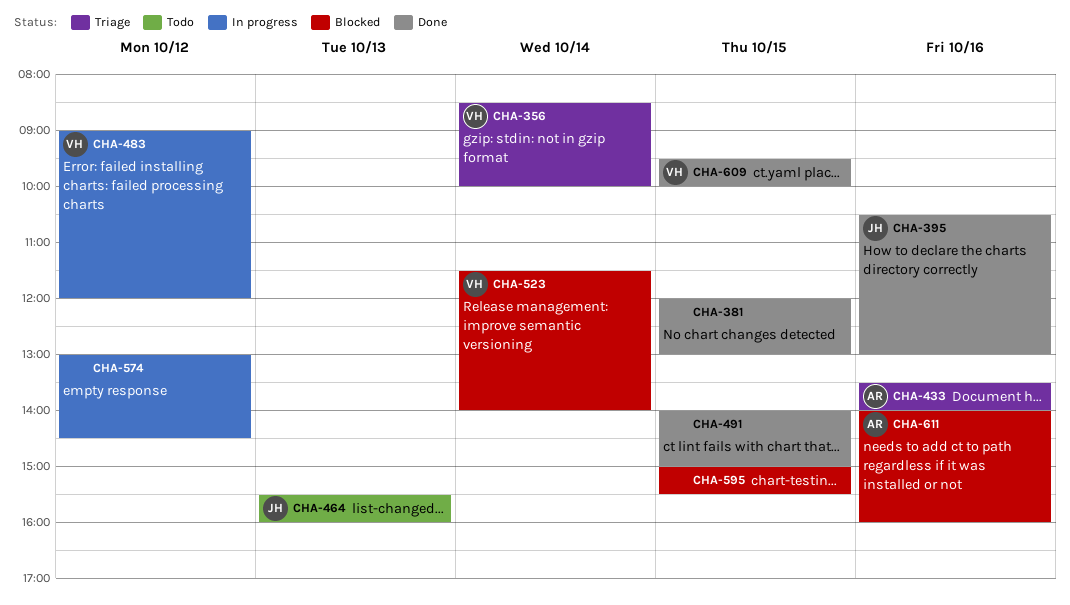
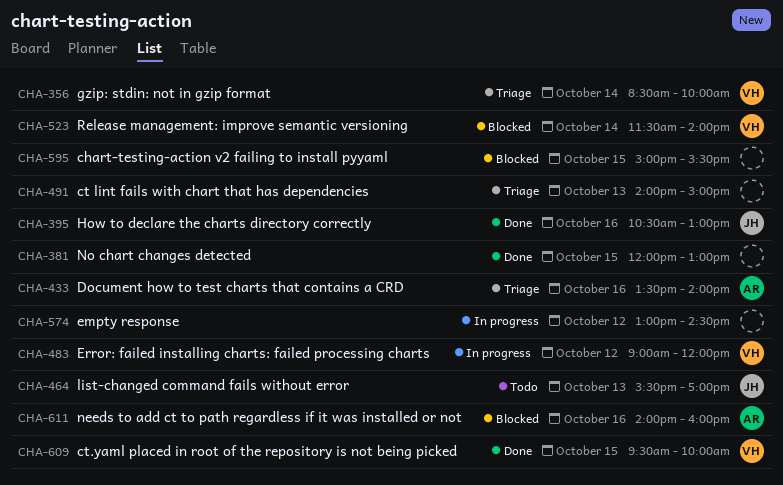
CHA-464, ends: 16:00 -> 17:00
CHA-491, status: Done -> Triage
CHA-491, day: Oct 15 -> Oct 13

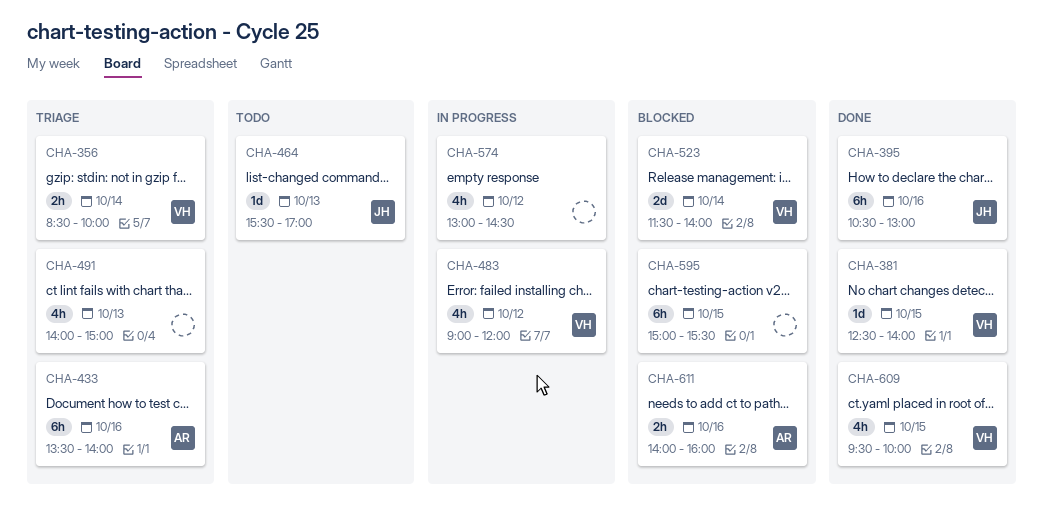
CHA-381, owner: none -> VH
CHA-381, begins: 12:00 -> 12:30
CHA-381, ends: 13:00 -> 14:00

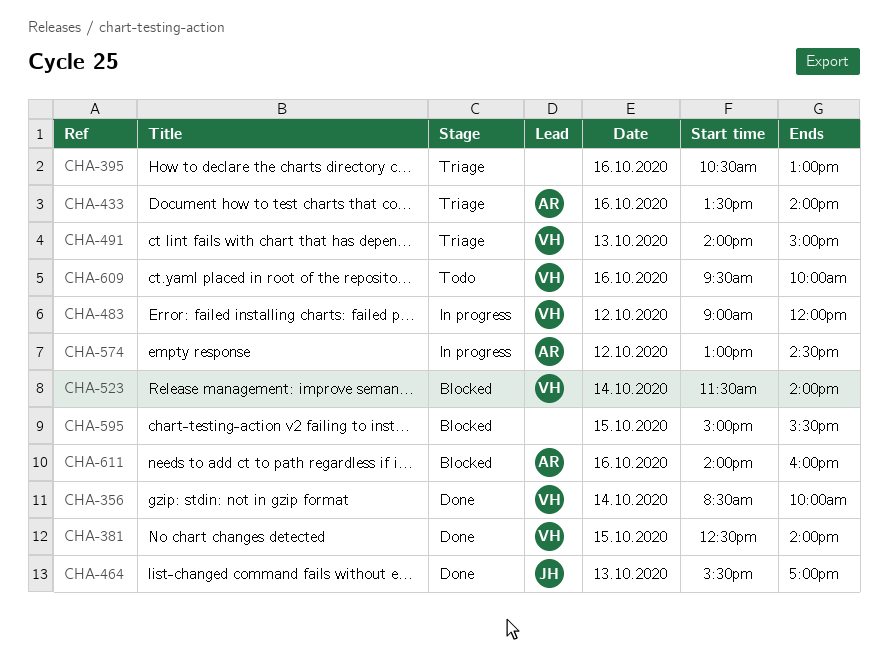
CHA-356, status: Triage -> Done
CHA-395, status: Done -> Triage
CHA-395, owner: JH -> none
CHA-464, status: Todo -> Done
CHA-491, owner: none -> VH
CHA-574, owner: none -> AR
CHA-609, status: Done -> Todo
CHA-609, day: Oct 15 -> Oct 16

